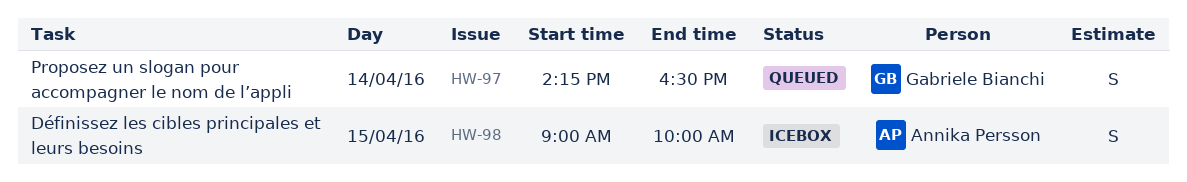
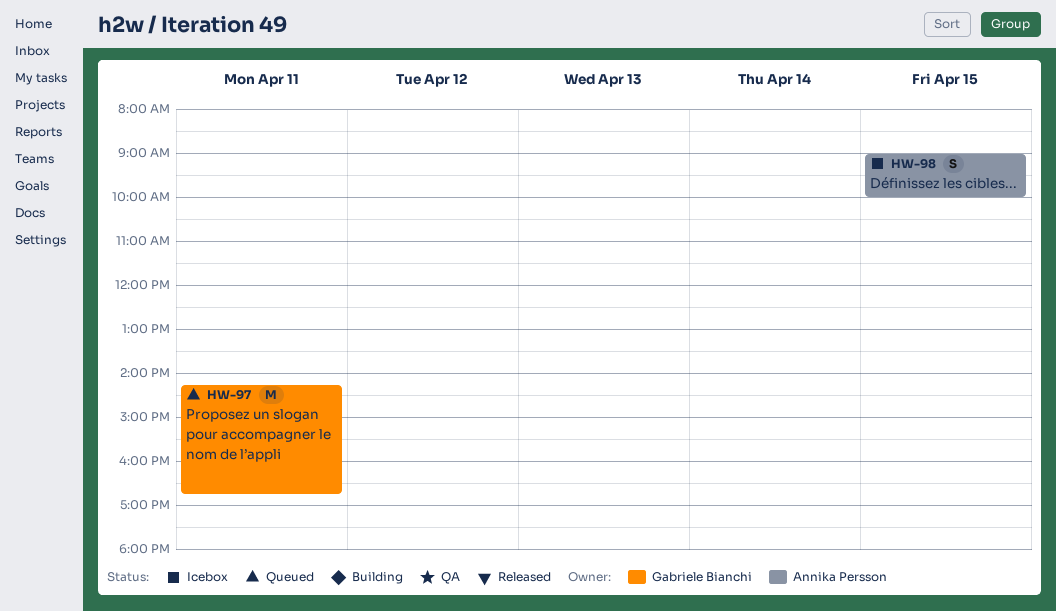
HW-97, estimate: S -> M
HW-97, day: Apr 14 -> Apr 11
HW-97, ends: 16:30 -> 16:45

